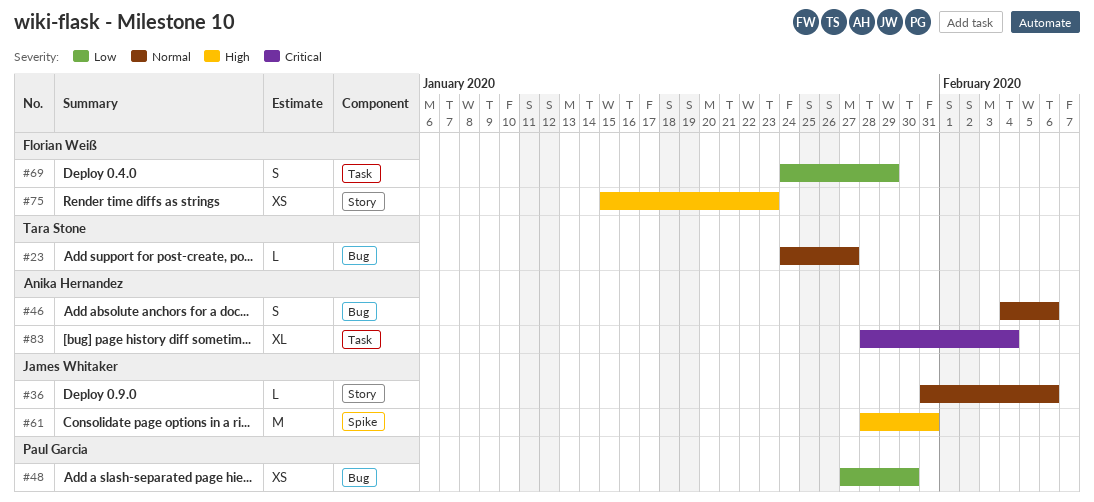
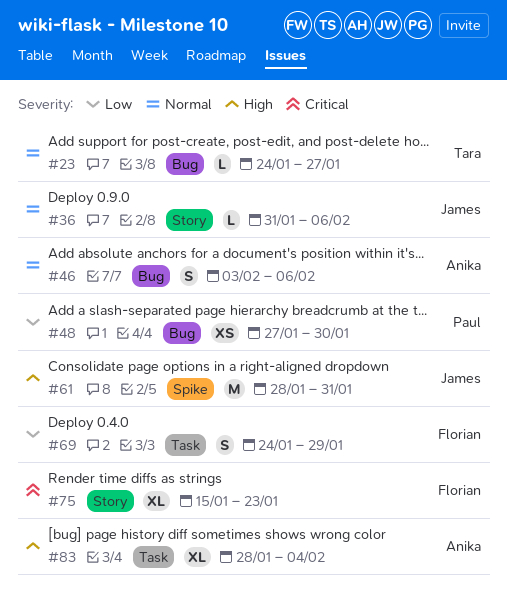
#46, start: Feb 4 -> Feb 3
#75, priority: High -> Critical
#75, estimate: XS -> XL
#83, priority: Critical -> High

